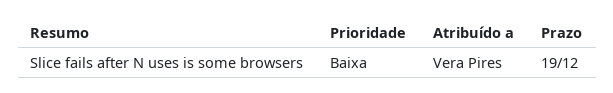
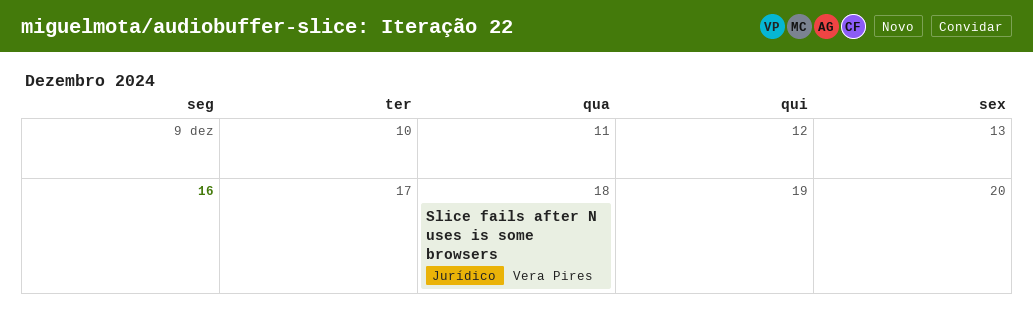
Slice fails after N uses is some browsers, due: Dec 19 -> Dec 18

